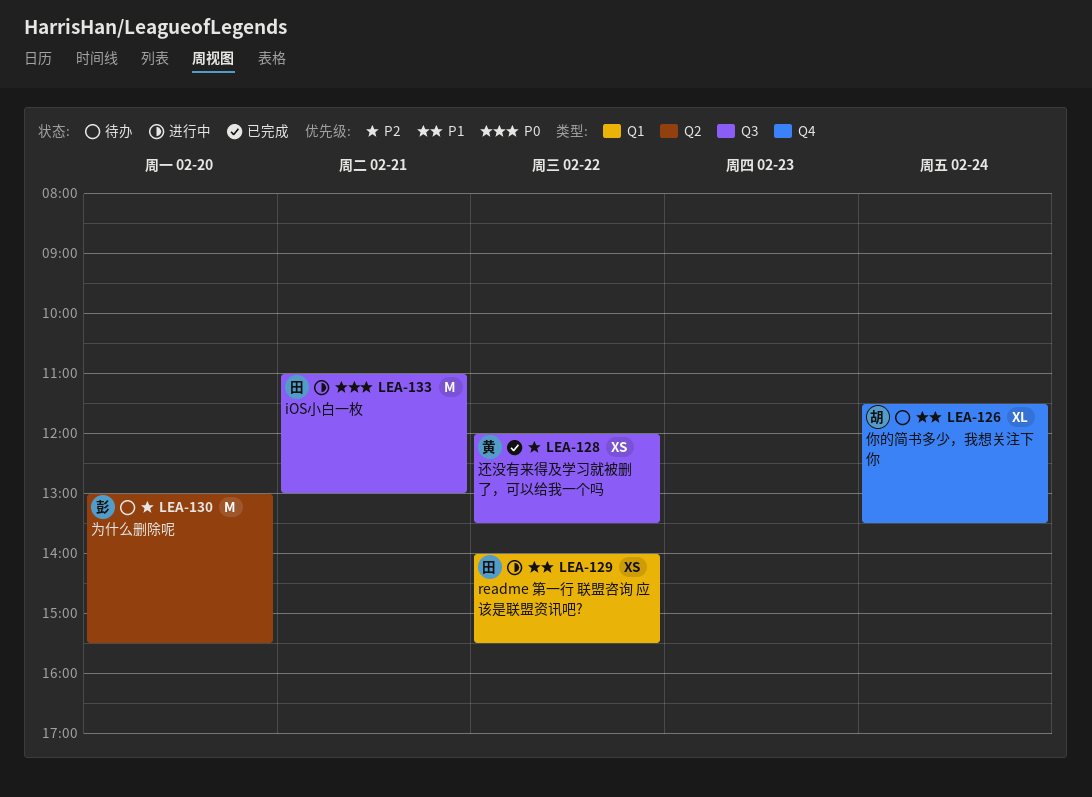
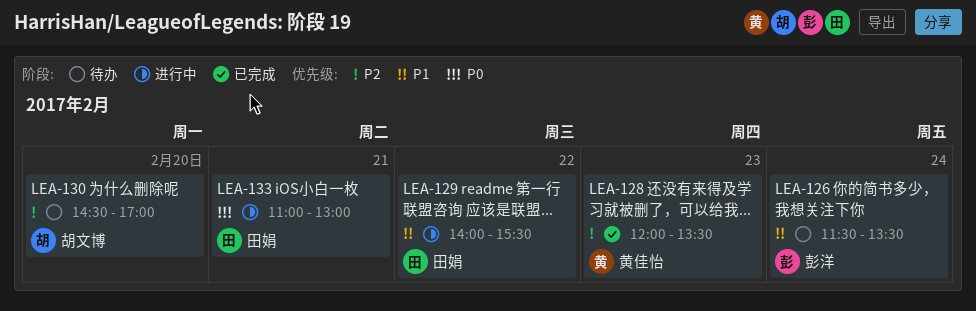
LEA-126, owner: 胡文博 -> 彭洋
LEA-128, day: Feb 22 -> Feb 23
LEA-130, owner: 彭洋 -> 胡文博
LEA-130, begins: 13:00 -> 14:30
LEA-130, ends: 15:30 -> 17:00

